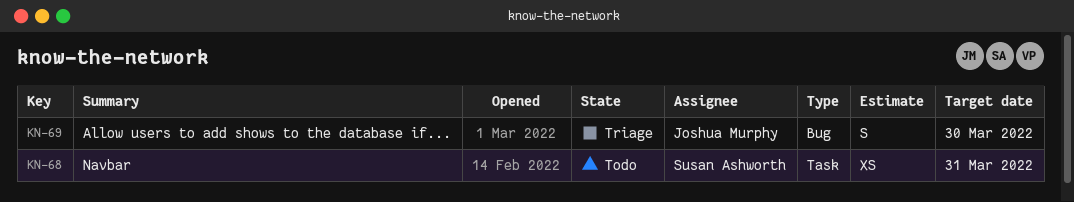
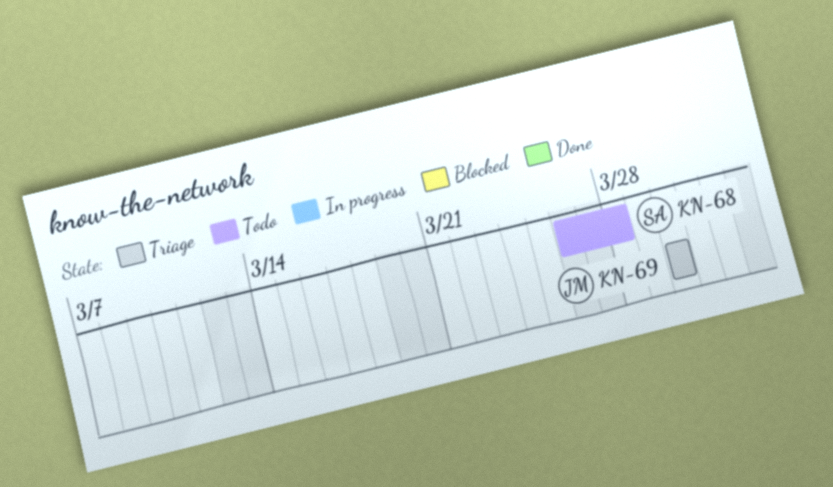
KN-68, due: Mar 31 -> Mar 28

